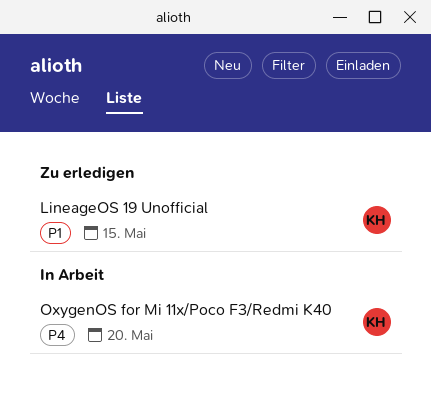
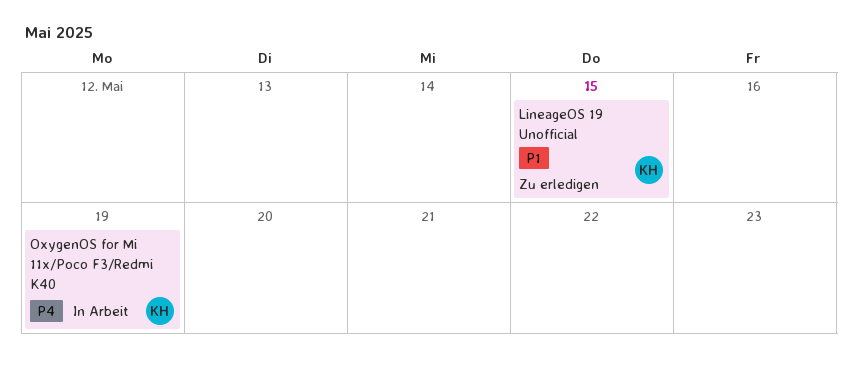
OxygenOS for Mi 11x/Poco F3/Redmi K40, due: May 20 -> May 19

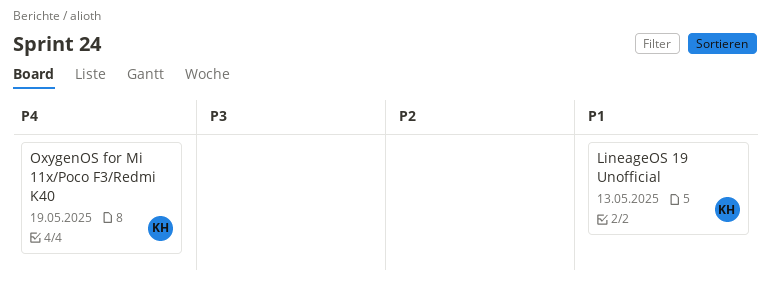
LineageOS 19 Unofficial, due: May 15 -> May 13

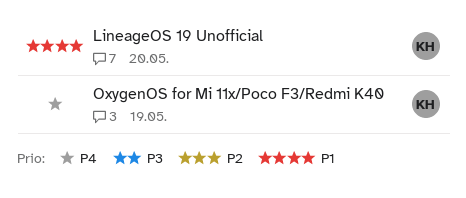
LineageOS 19 Unofficial, due: May 13 -> May 20

